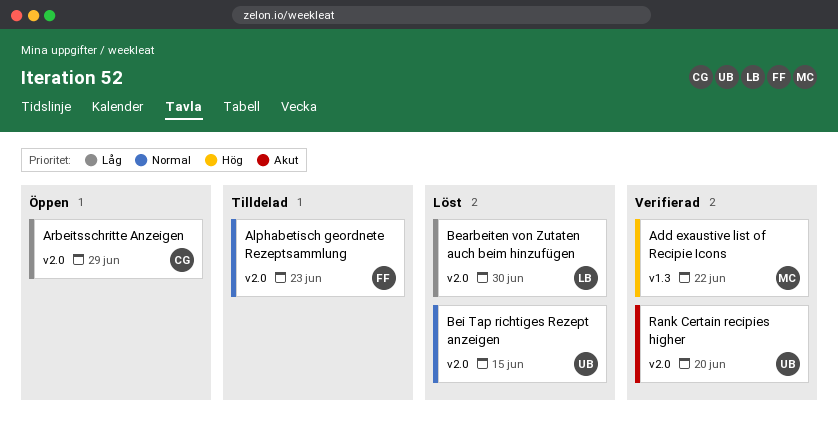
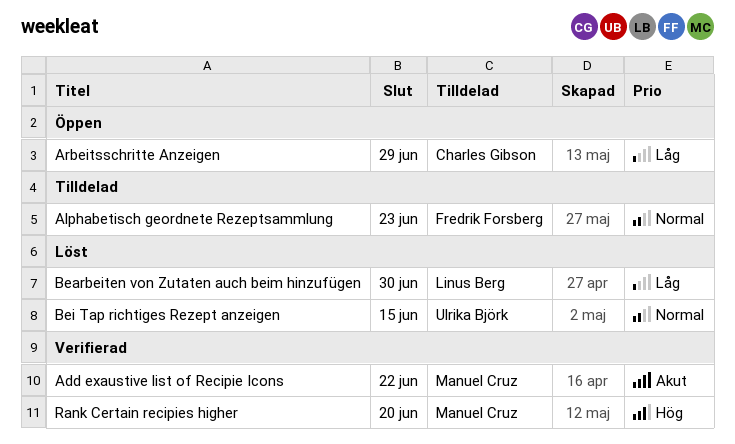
Add exaustive list of Recipie Icons, priority: Hög -> Akut
Rank Certain recipies higher, owner: Ulrika Björk -> Manuel Cruz
Rank Certain recipies higher, priority: Akut -> Hög

